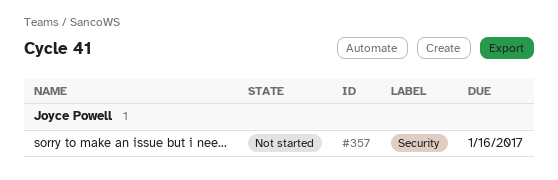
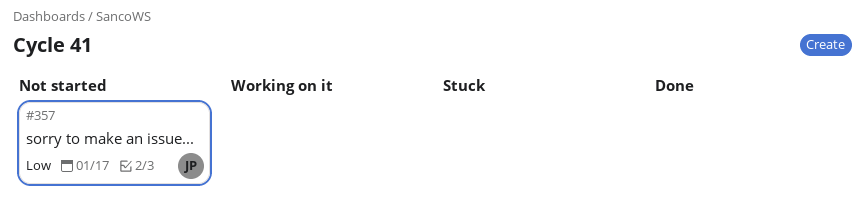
#357, due: Jan 16 -> Jan 17

